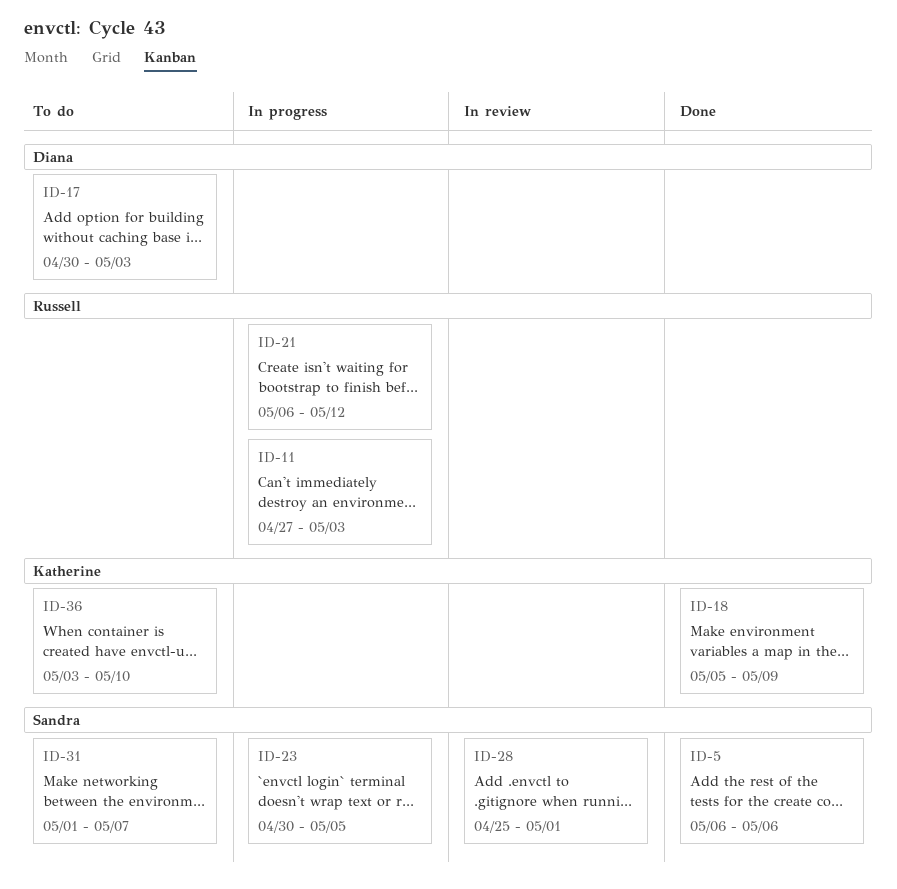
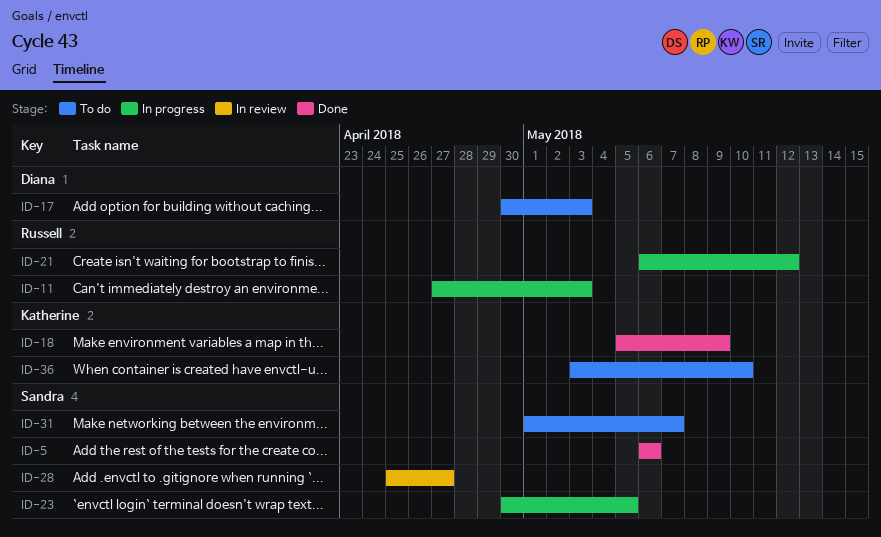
ID-28, due: May 1 -> Apr 27

